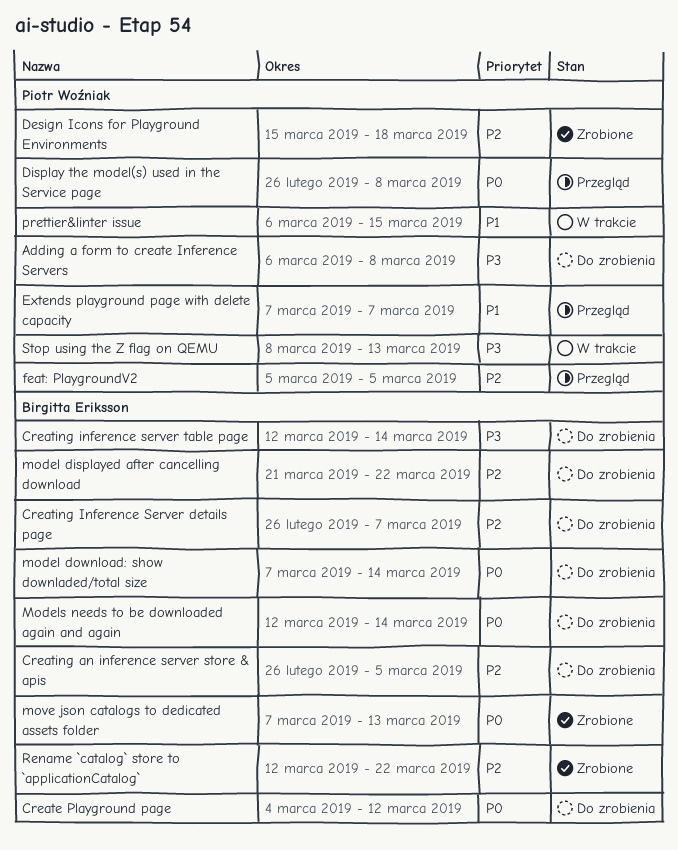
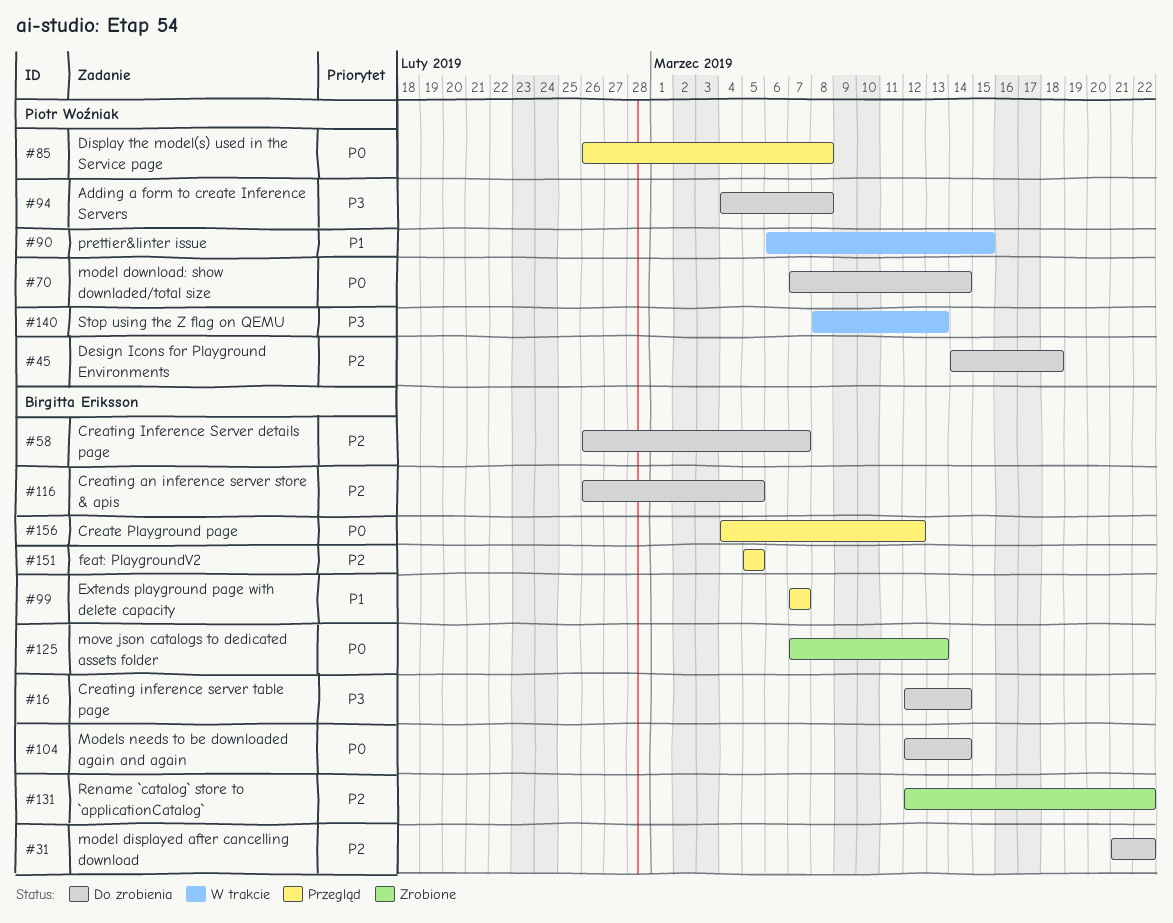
Adding a form to create Inference Servers, start: Mar 6 -> Mar 4
Create Playground page, status: Do zrobienia -> Przegląd
Design Icons for Playground Environments, status: Zrobione -> Do zrobienia
Design Icons for Playground Environments, start: Mar 15 -> Mar 14
Extends playground page with delete capacity, owner: Piotr Woźniak -> Birgitta Eriksson
feat: PlaygroundV2, owner: Piotr Woźniak -> Birgitta Eriksson
model download: show downladed/total size, owner: Birgitta Eriksson -> Piotr Woźniak

